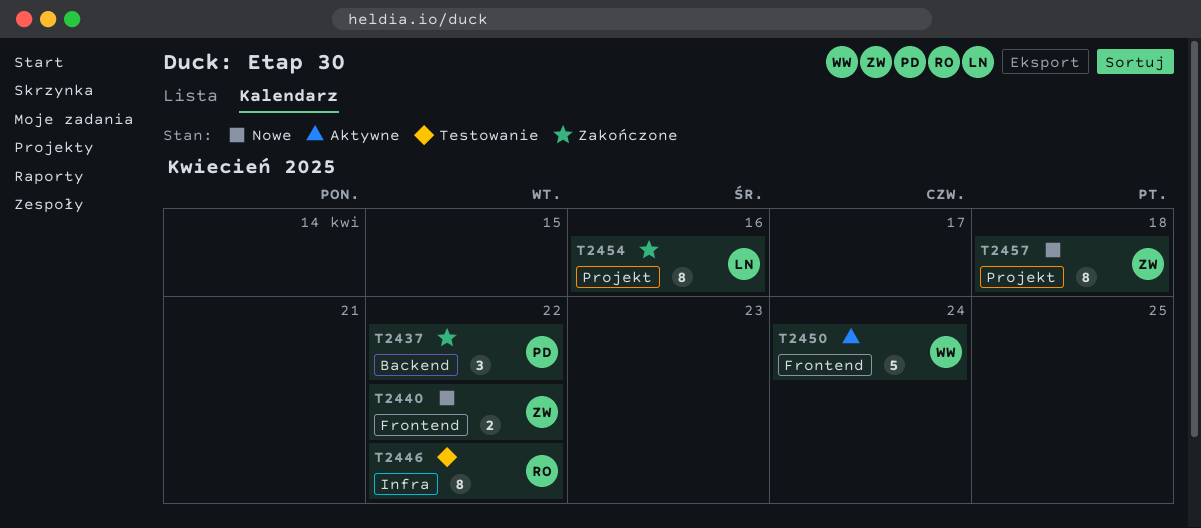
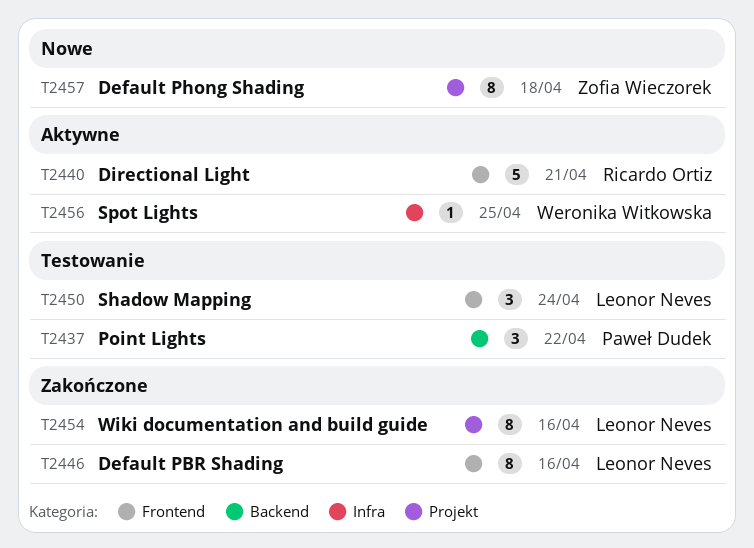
T2437, status: Zakończone -> Testowanie
T2440, status: Nowe -> Aktywne
T2440, owner: Zofia Wieczorek -> Ricardo Ortiz
T2440, estimate: 2 -> 5
T2440, due: Apr 22 -> Apr 21
T2446, status: Testowanie -> Zakończone
T2446, owner: Ricardo Ortiz -> Leonor Neves
T2446, label: Infra -> Frontend
T2446, due: Apr 22 -> Apr 16
T2450, status: Aktywne -> Testowanie
T2450, owner: Weronika Witkowska -> Leonor Neves
T2450, estimate: 5 -> 3
T2456: none -> present

